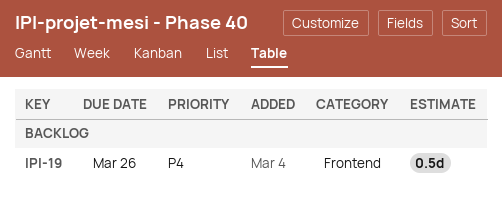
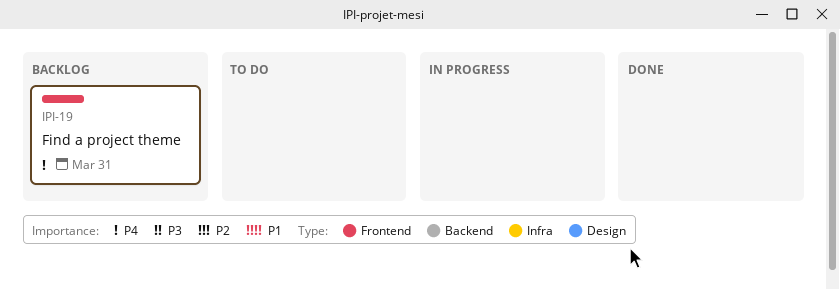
IPI-19, due: Mar 26 -> Mar 31

